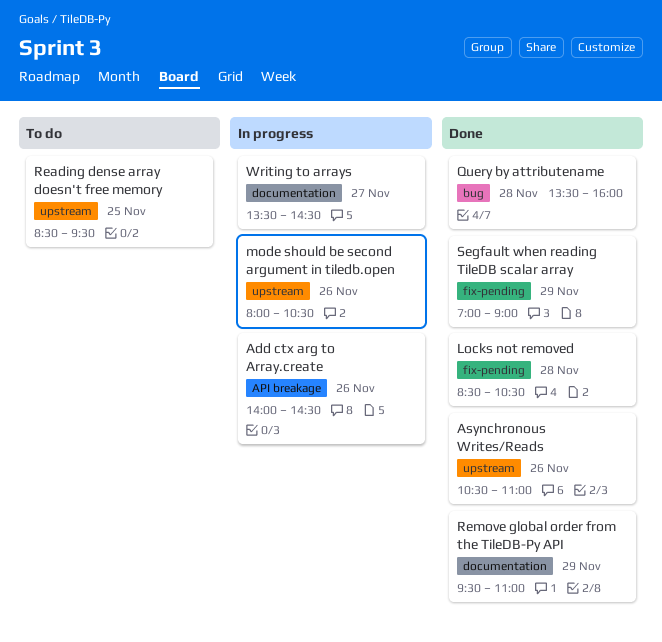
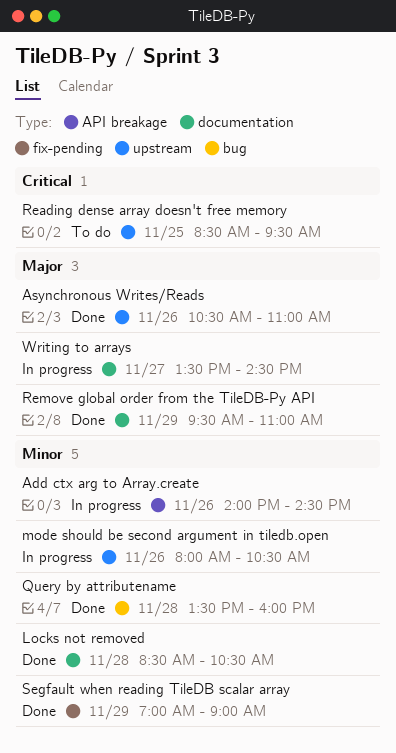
Locks not removed, label: fix-pending -> documentation

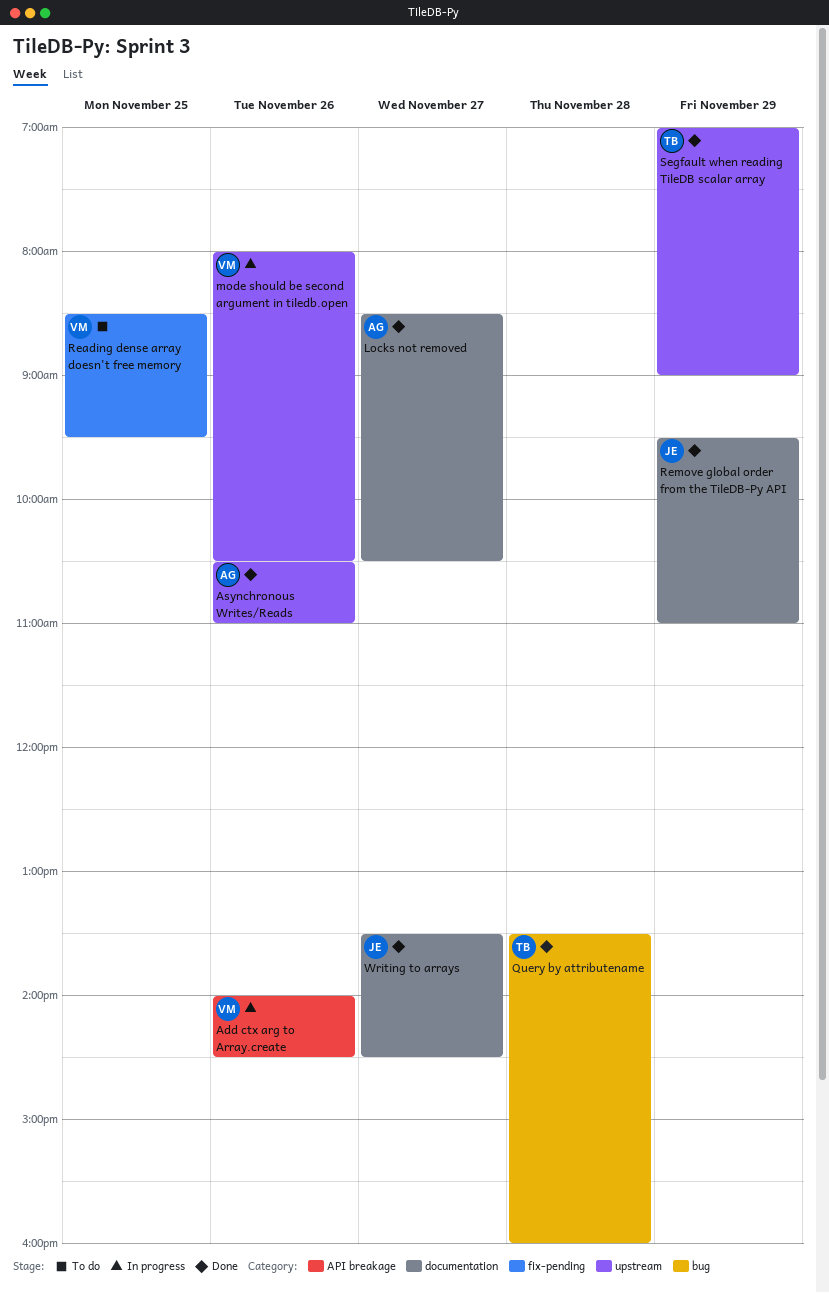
Locks not removed, day: Nov 28 -> Nov 27
Reading dense array doesn't free memory, label: upstream -> fix-pending
Segfault when reading TileDB scalar array, label: fix-pending -> upstream
Writing to arrays, status: In progress -> Done

